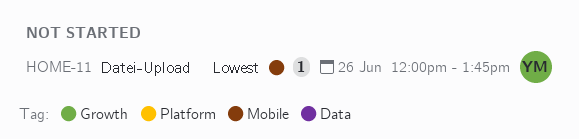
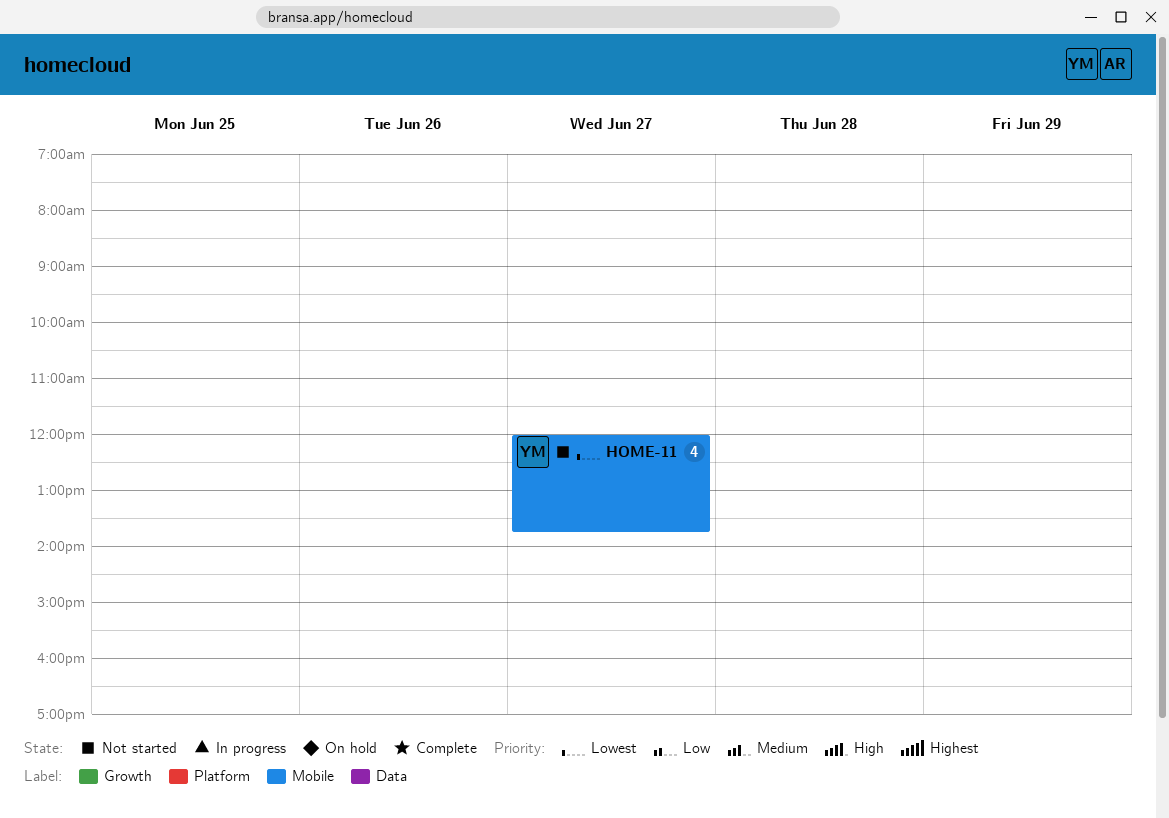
HOME-11, estimate: 1 -> 4
HOME-11, day: Jun 26 -> Jun 27

